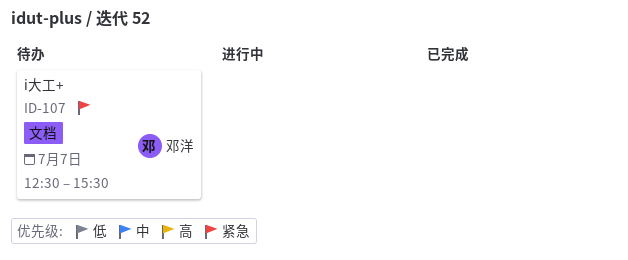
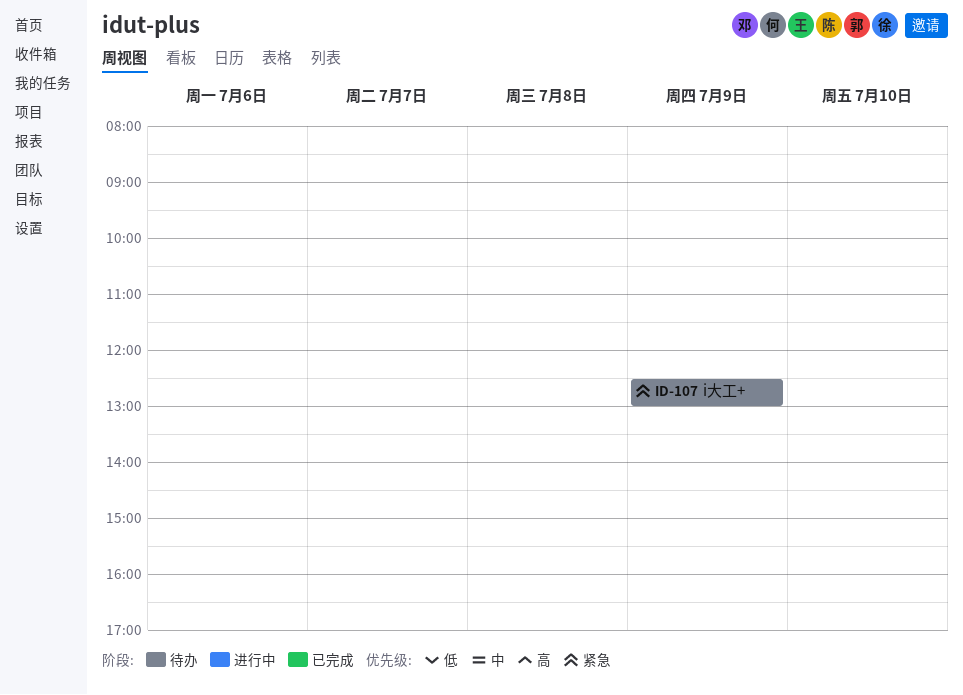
ID-107, day: Jul 7 -> Jul 9
ID-107, ends: 15:30 -> 13:00

